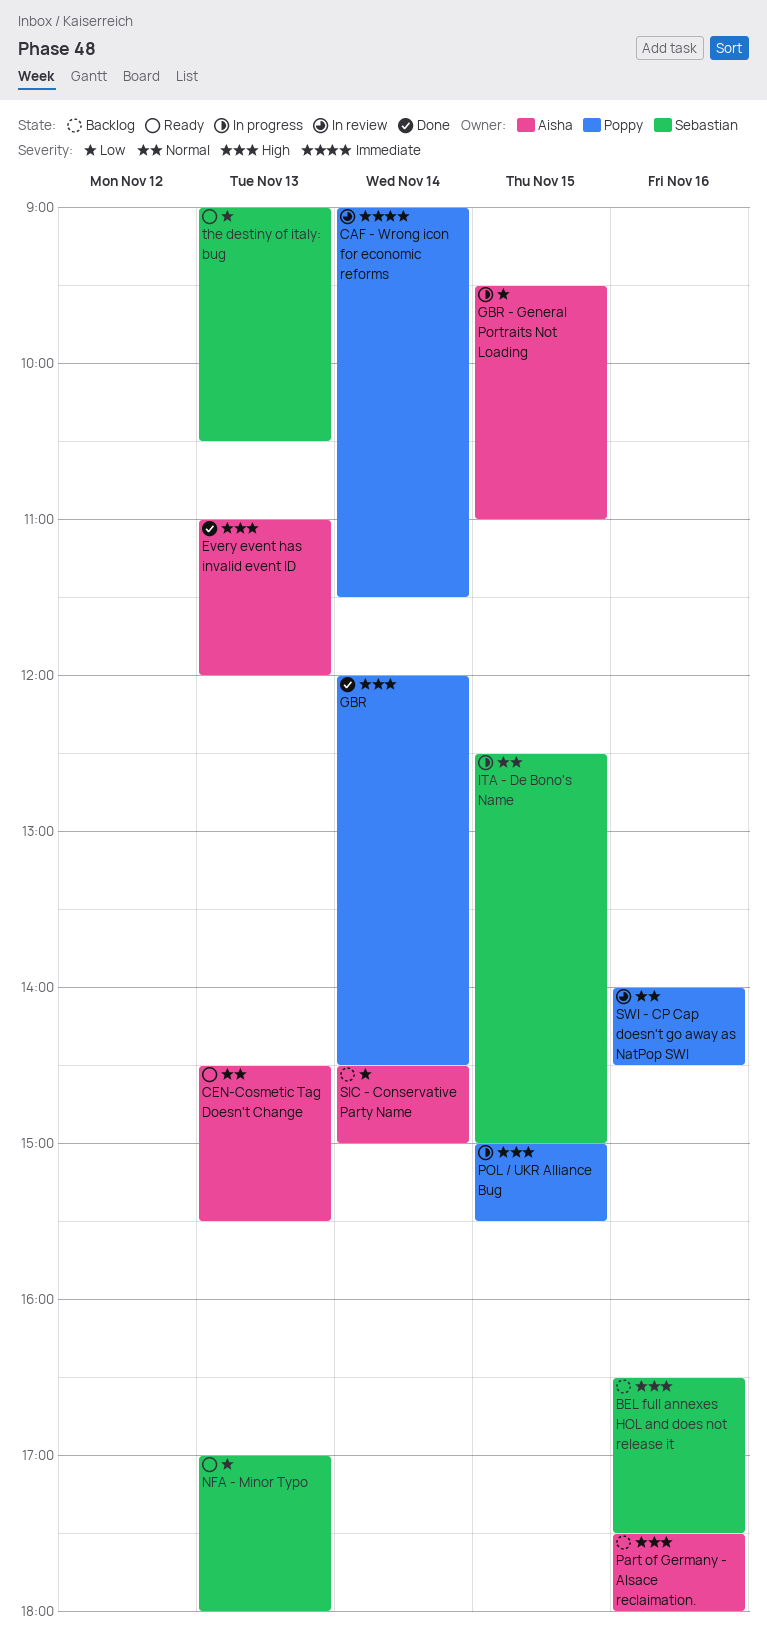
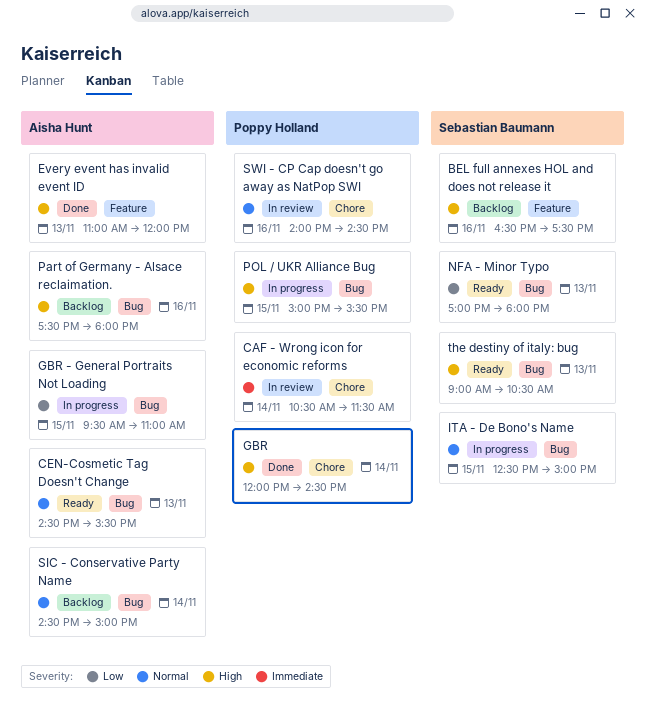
CAF - Wrong icon for economic reforms, begins: 09:00 -> 10:30
SIC - Conservative Party Name, priority: Low -> Normal
the destiny of italy: bug, priority: Low -> High

